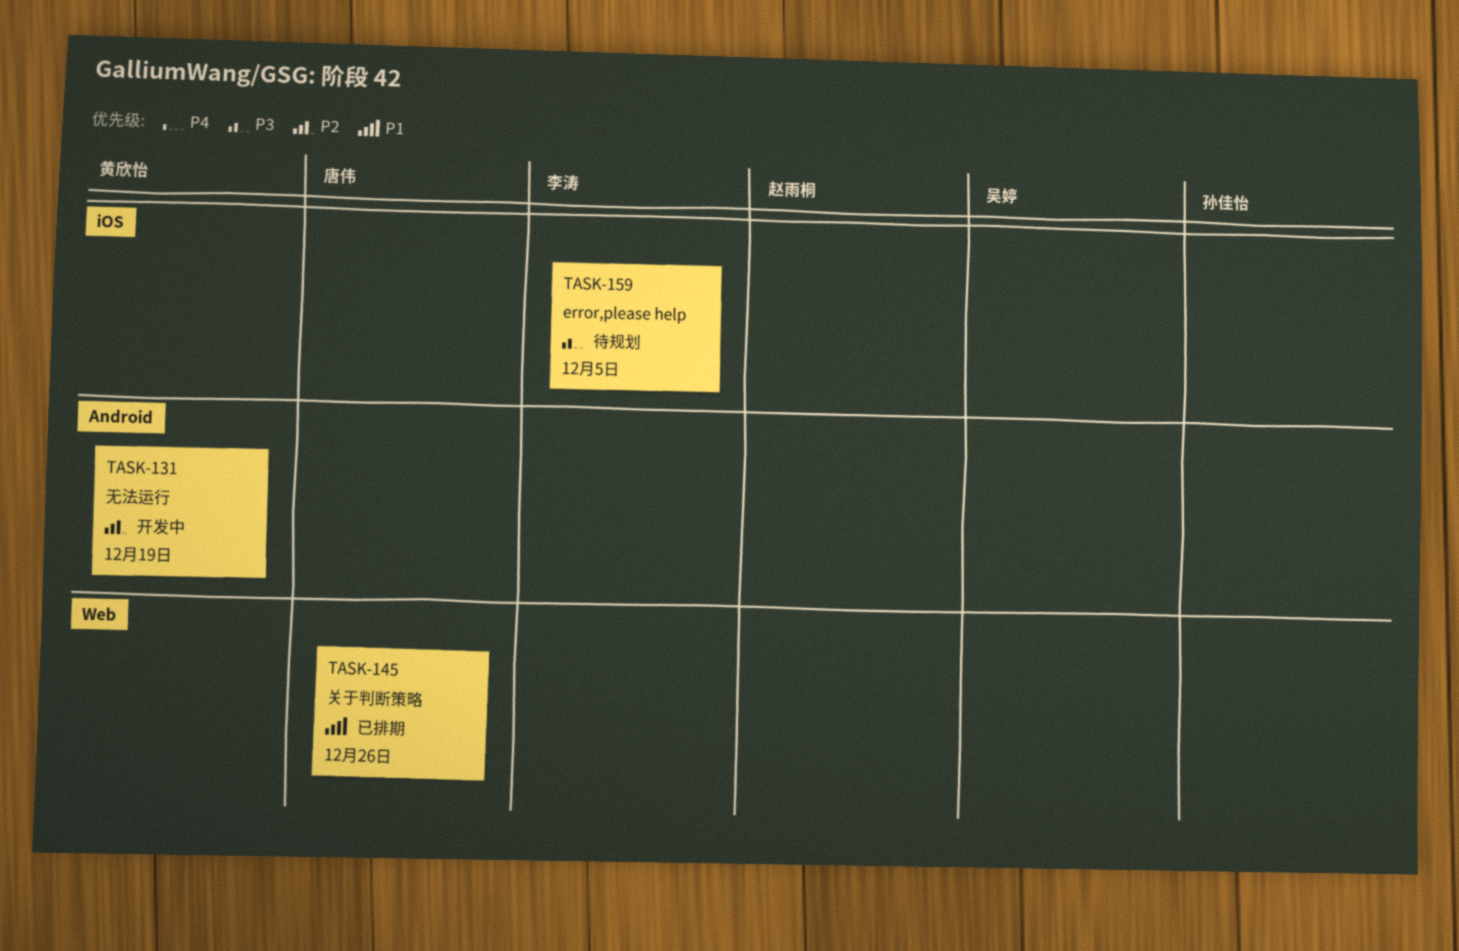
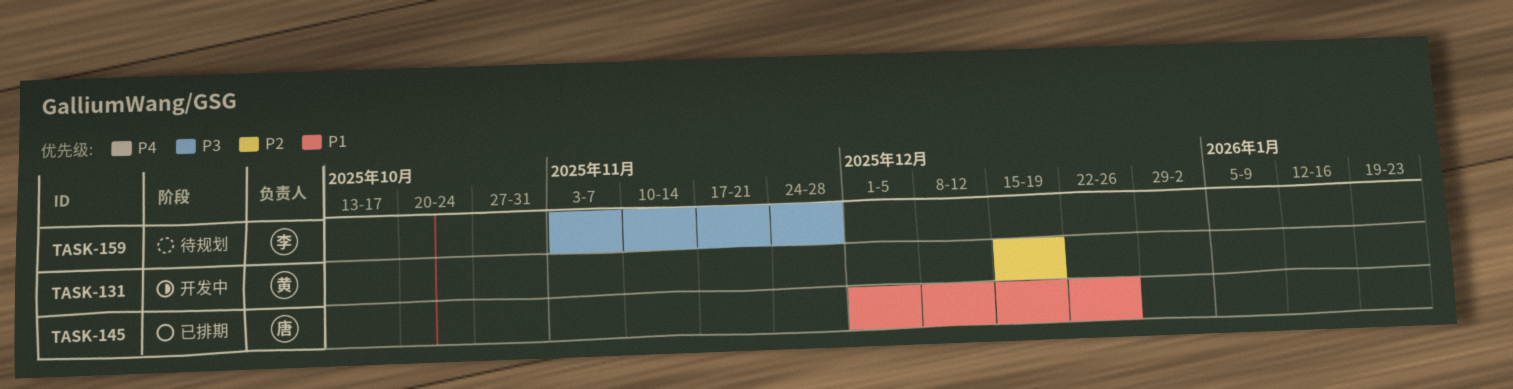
TASK-159, due: Dec 5 -> Nov 28

